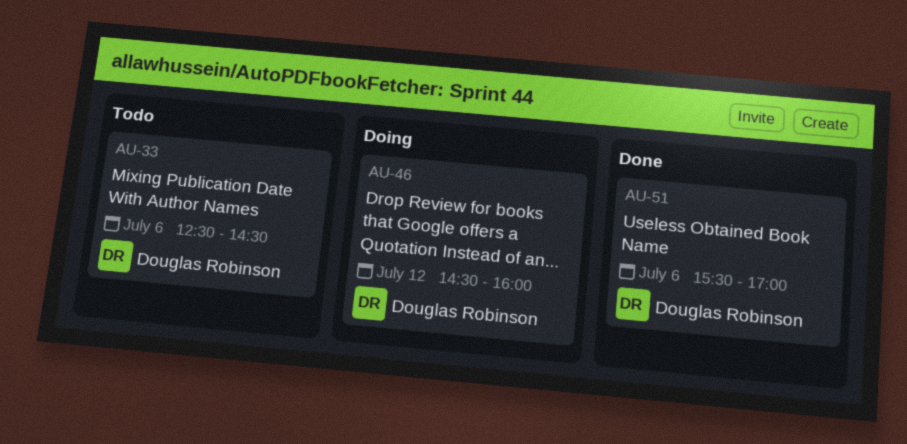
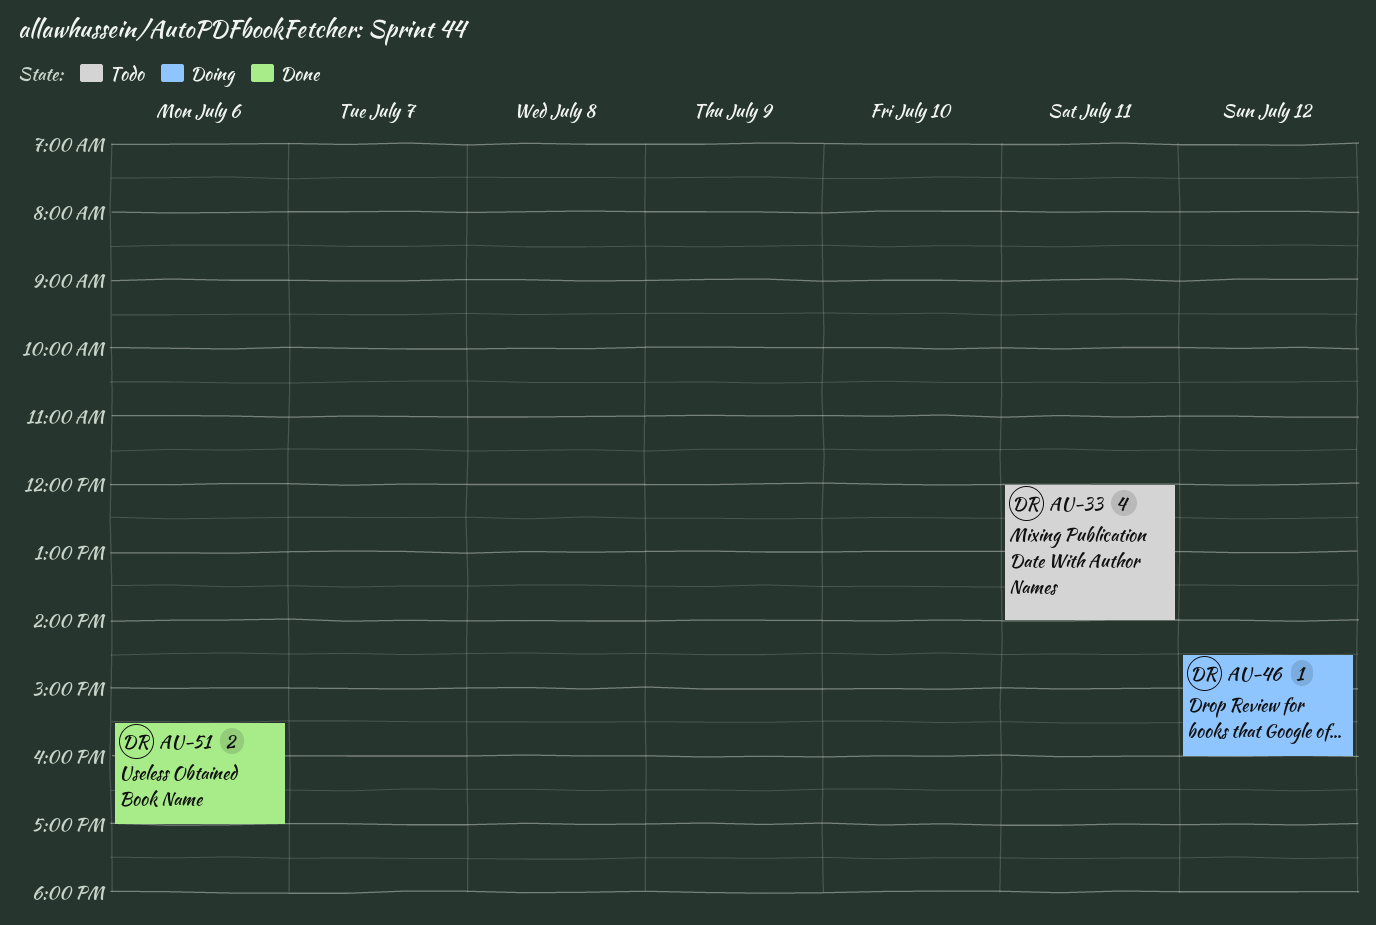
AU-33, day: Jul 6 -> Jul 11
AU-33, begins: 12:30 -> 12:00
AU-33, ends: 14:30 -> 14:00

